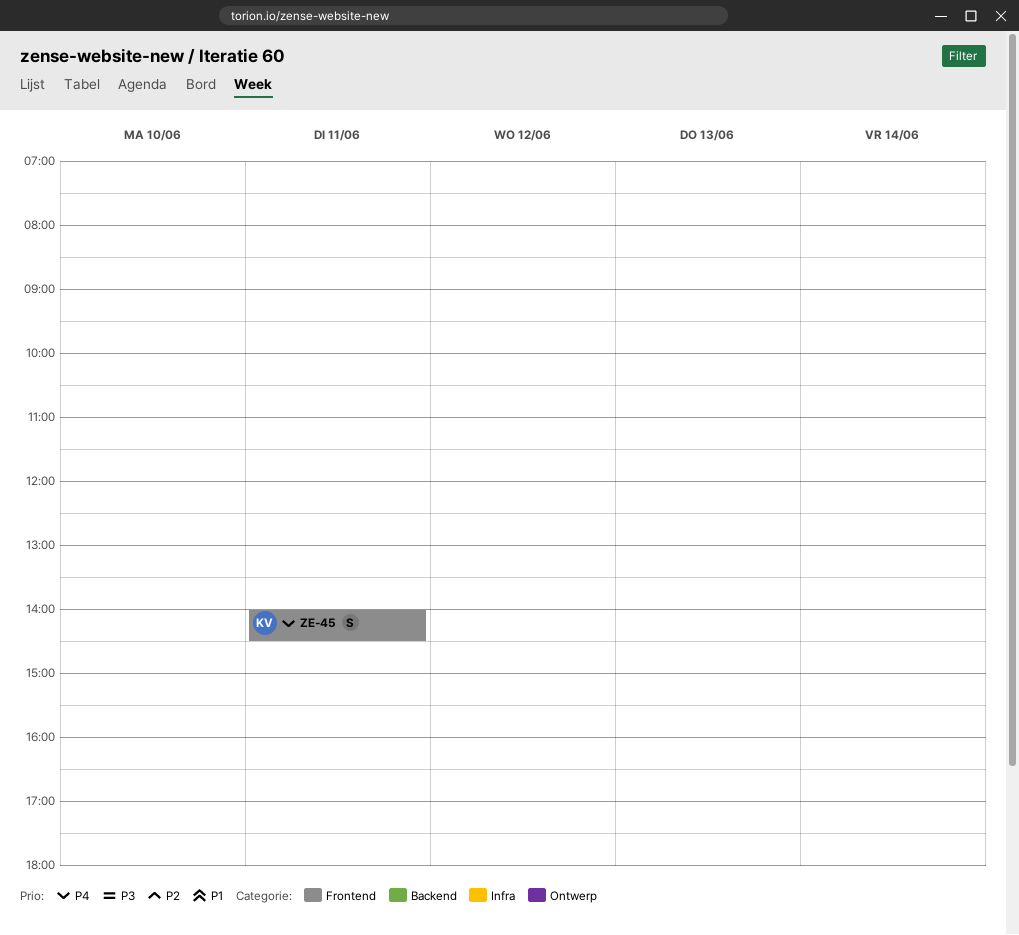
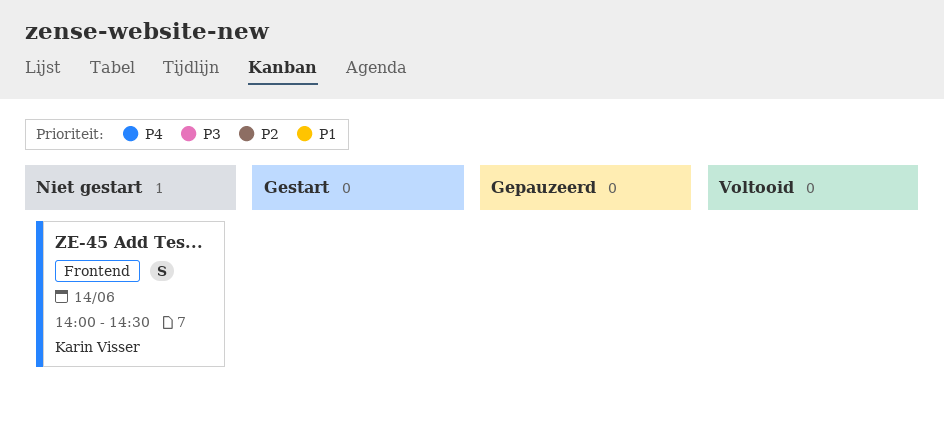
ZE-45, day: Jun 11 -> Jun 14

